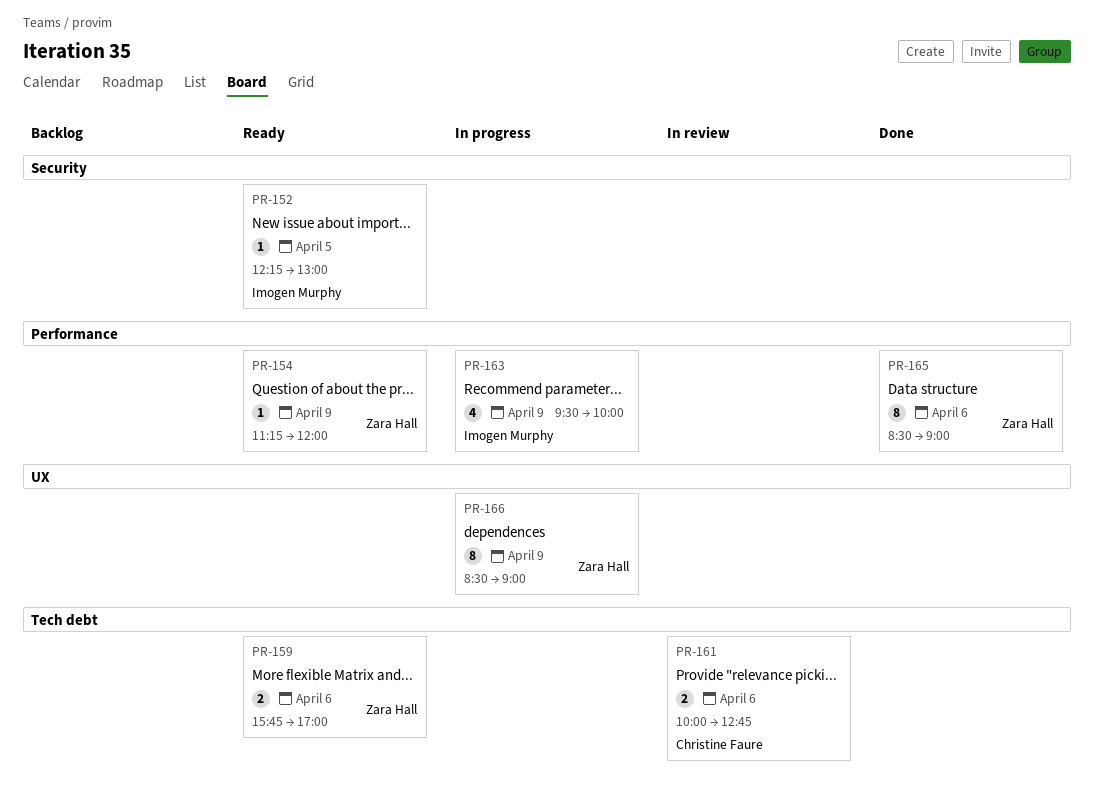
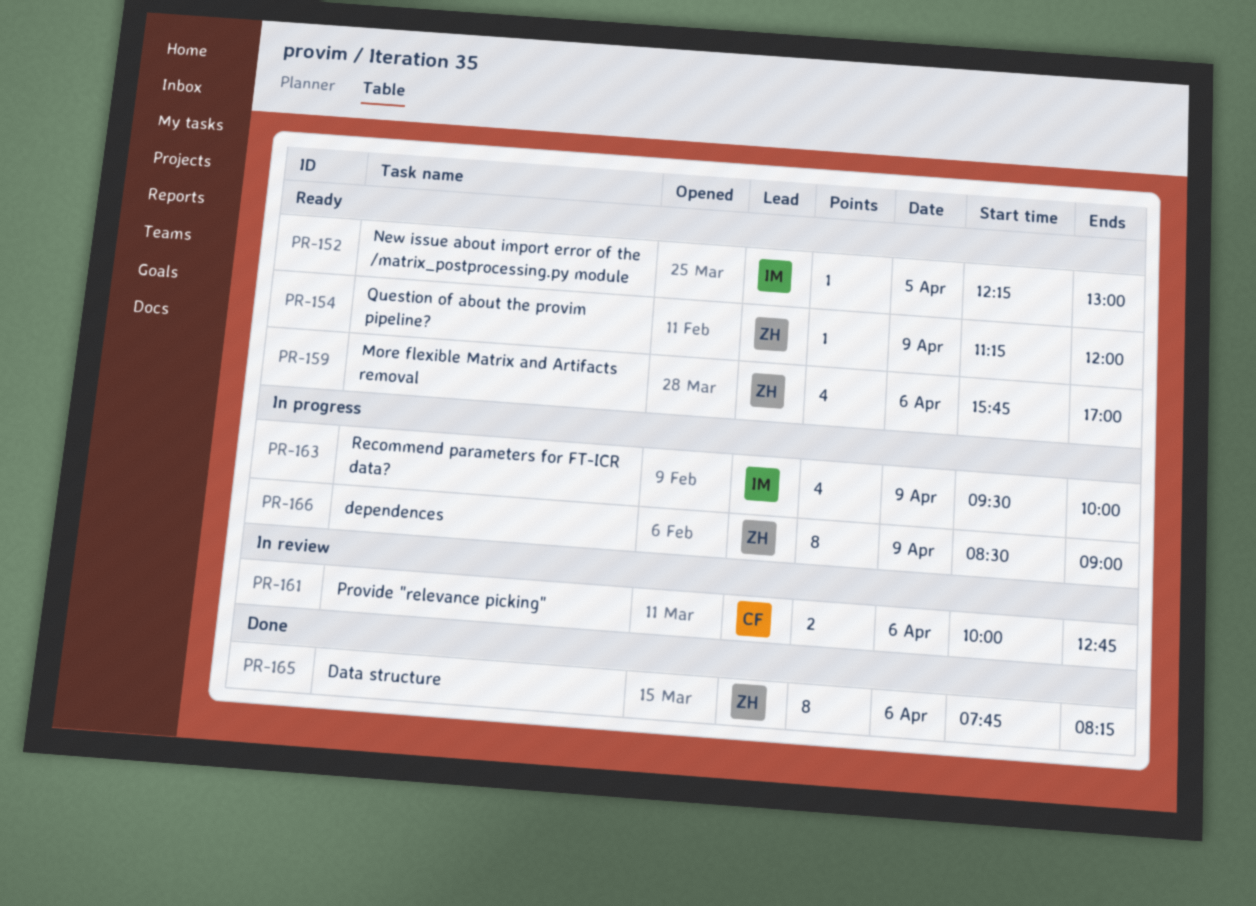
PR-159, estimate: 2 -> 4
PR-165, begins: 08:30 -> 07:45
PR-165, ends: 09:00 -> 08:15

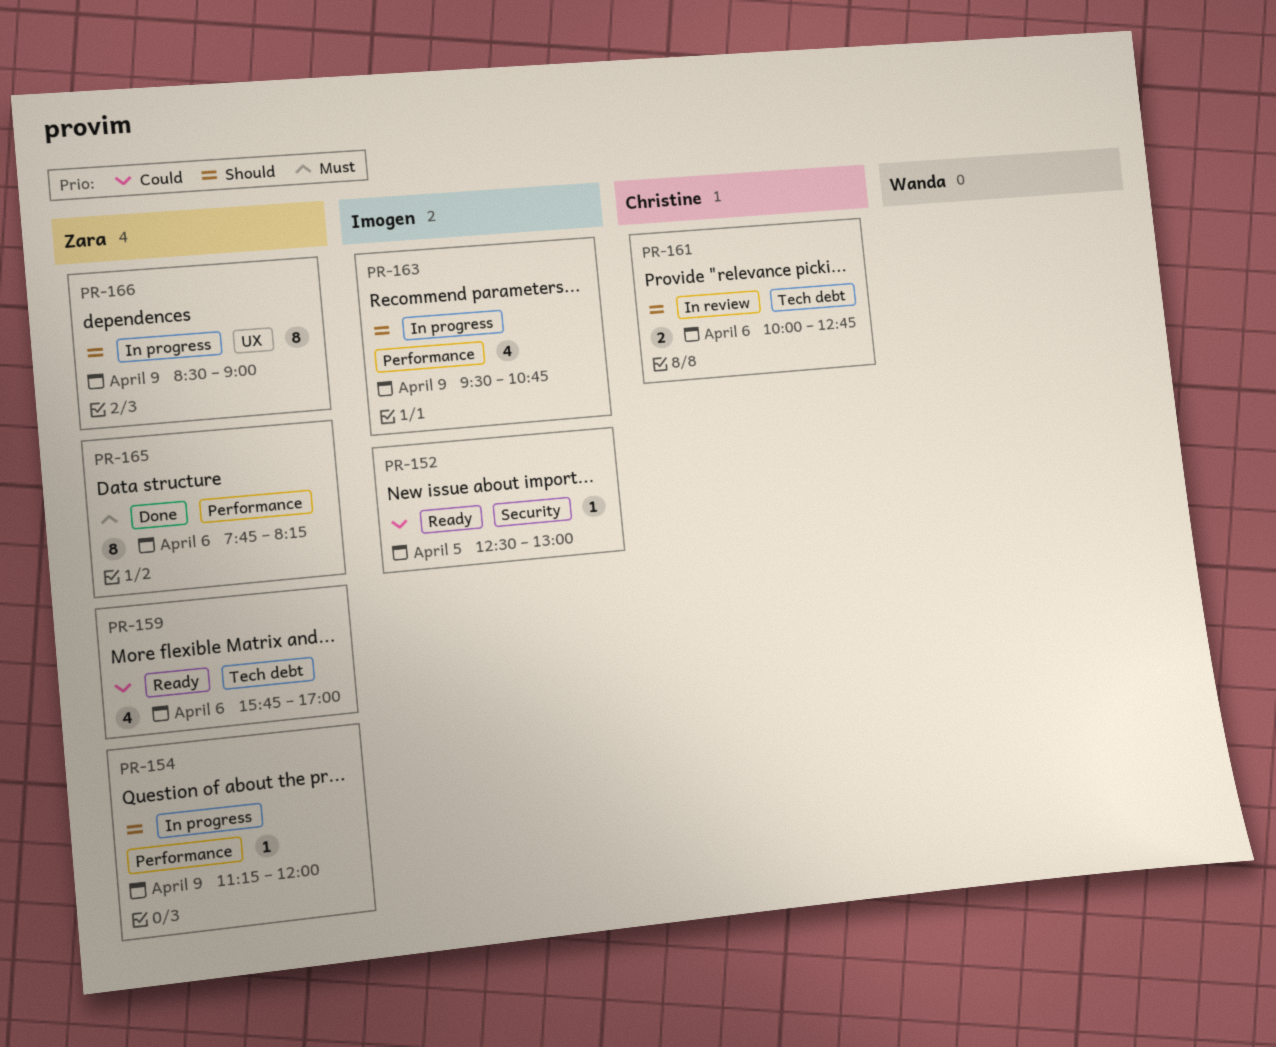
PR-152, begins: 12:15 -> 12:30
PR-154, status: Ready -> In progress
PR-163, ends: 10:00 -> 10:45

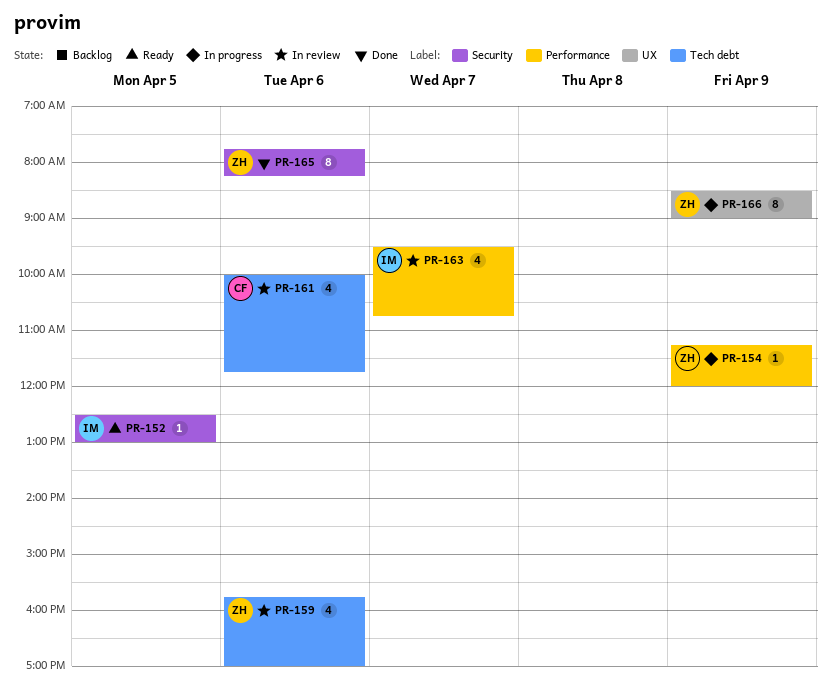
PR-159, status: Ready -> In review
PR-161, estimate: 2 -> 4
PR-161, ends: 12:45 -> 11:45
PR-163, status: In progress -> In review
PR-163, day: Apr 9 -> Apr 7
PR-165, label: Performance -> Security

